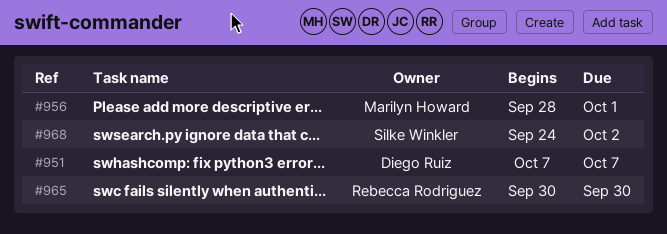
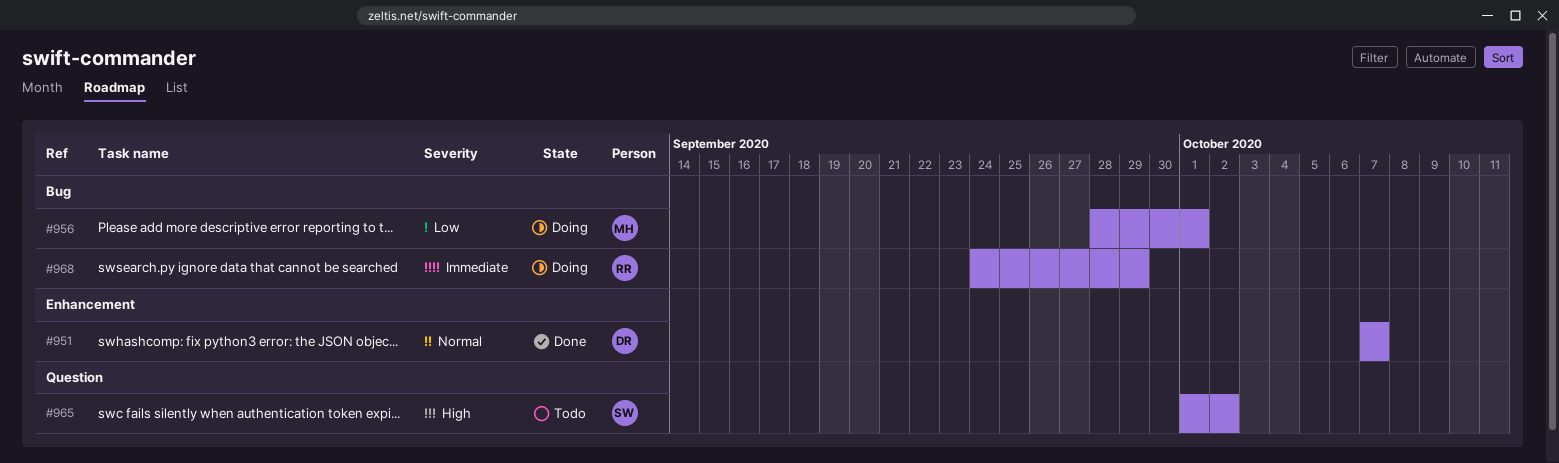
#965, owner: Rebecca Rodriguez -> Silke Winkler
#965, start: Sep 30 -> Oct 1
#965, due: Sep 30 -> Oct 2
#968, owner: Silke Winkler -> Rebecca Rodriguez
#968, due: Oct 2 -> Sep 29

